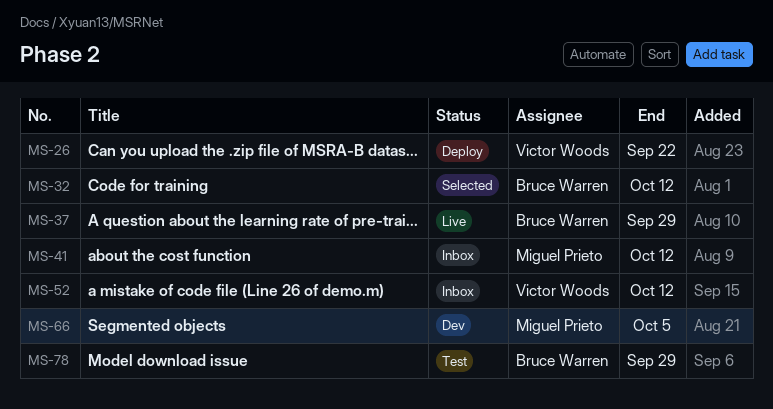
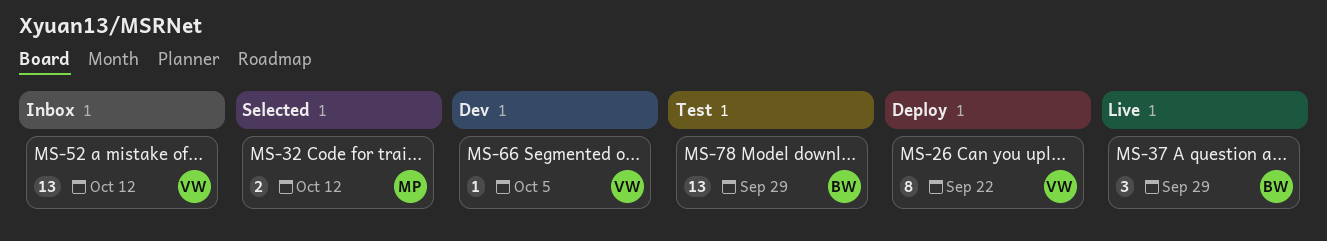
MS-32, owner: Bruce Warren -> Miguel Prieto
MS-41: present -> none
MS-66, owner: Miguel Prieto -> Victor Woods

